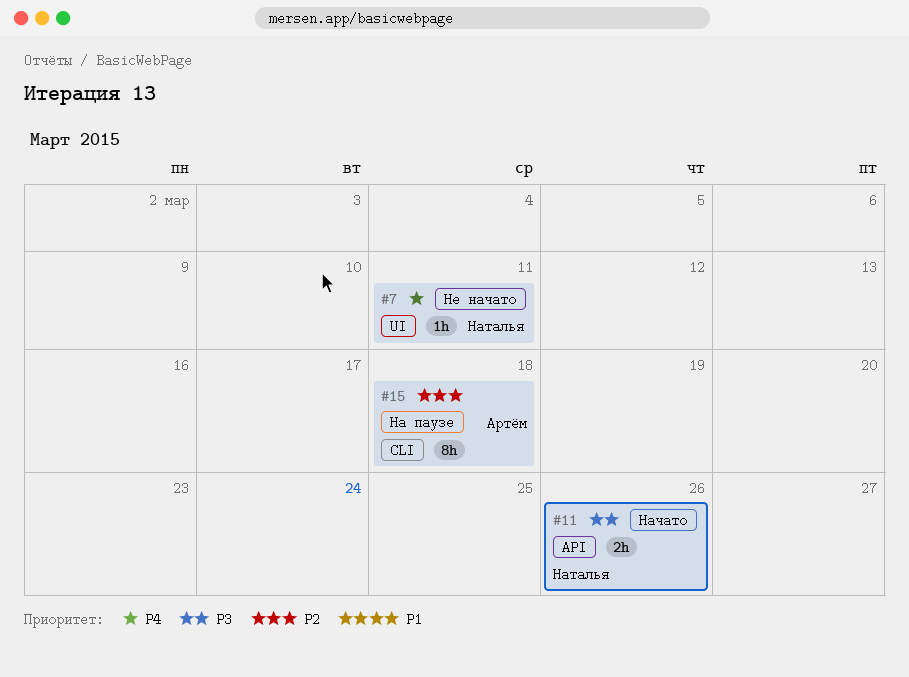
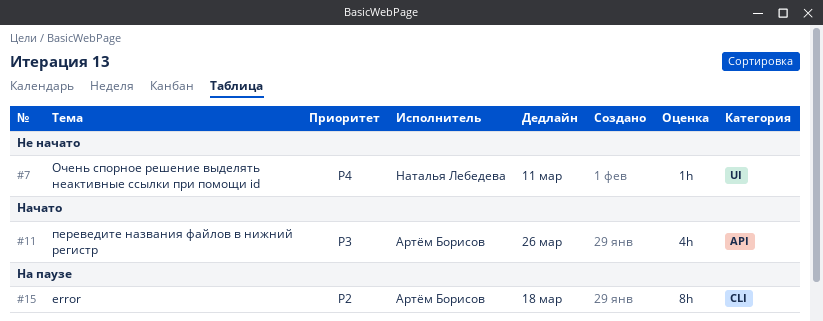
#11, owner: Наталья Лебедева -> Артём Борисов
#11, estimate: 2h -> 4h

